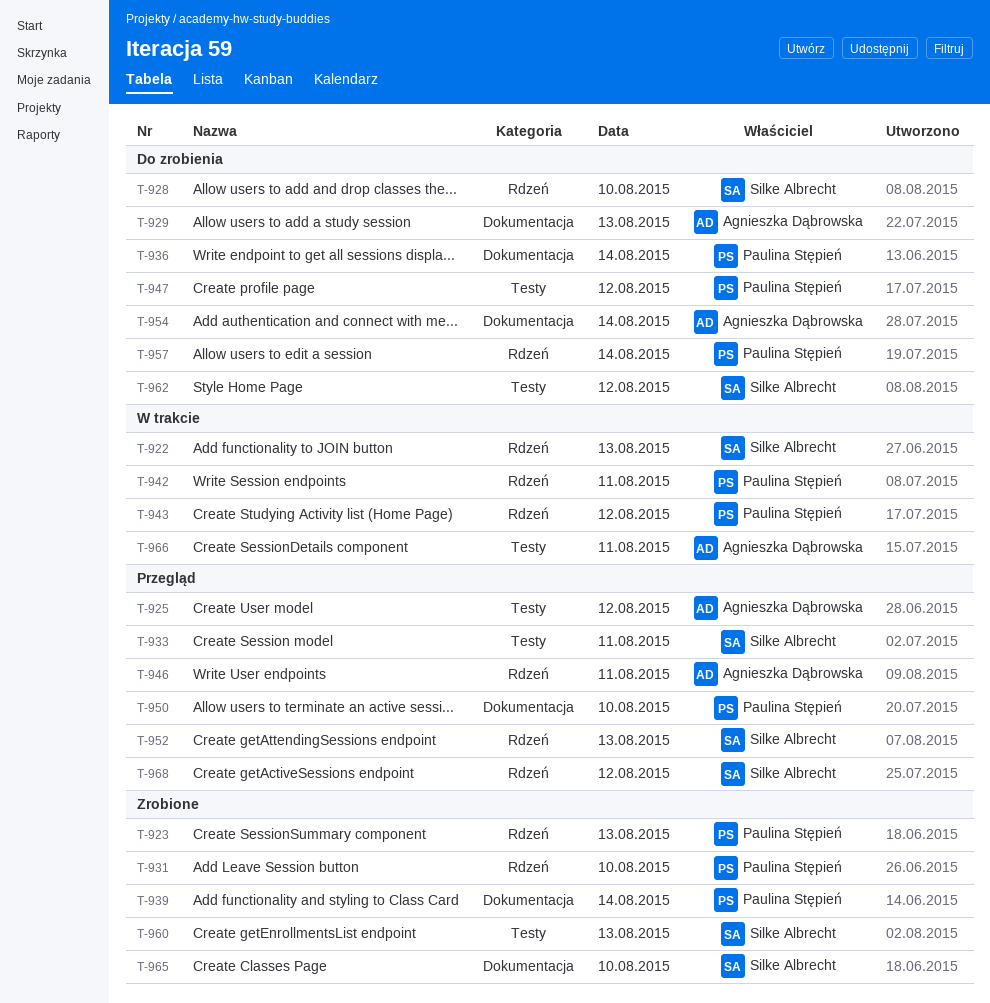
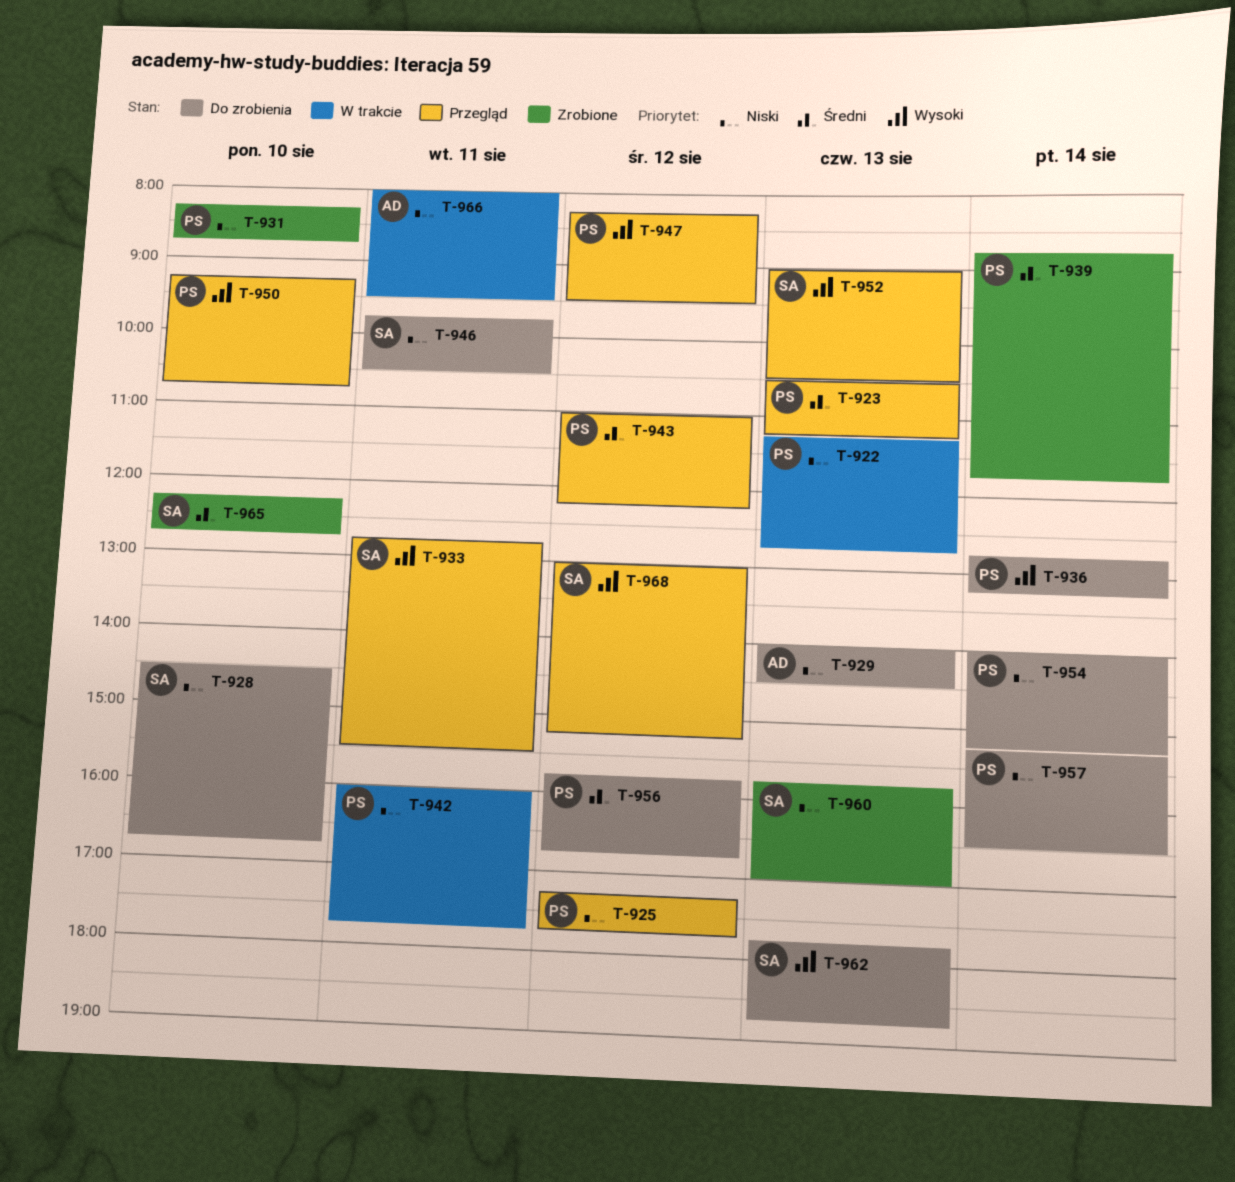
T-922, owner: Silke Albrecht -> Paulina Stępień
T-923, status: Zrobione -> Przegląd
T-925, owner: Agnieszka Dąbrowska -> Paulina Stępień
T-943, status: W trakcie -> Przegląd
T-946, status: Przegląd -> Do zrobienia
T-946, owner: Agnieszka Dąbrowska -> Silke Albrecht
T-947, status: Do zrobienia -> Przegląd
T-954, owner: Agnieszka Dąbrowska -> Paulina Stępień
T-956: none -> present
T-962, day: Aug 12 -> Aug 13

